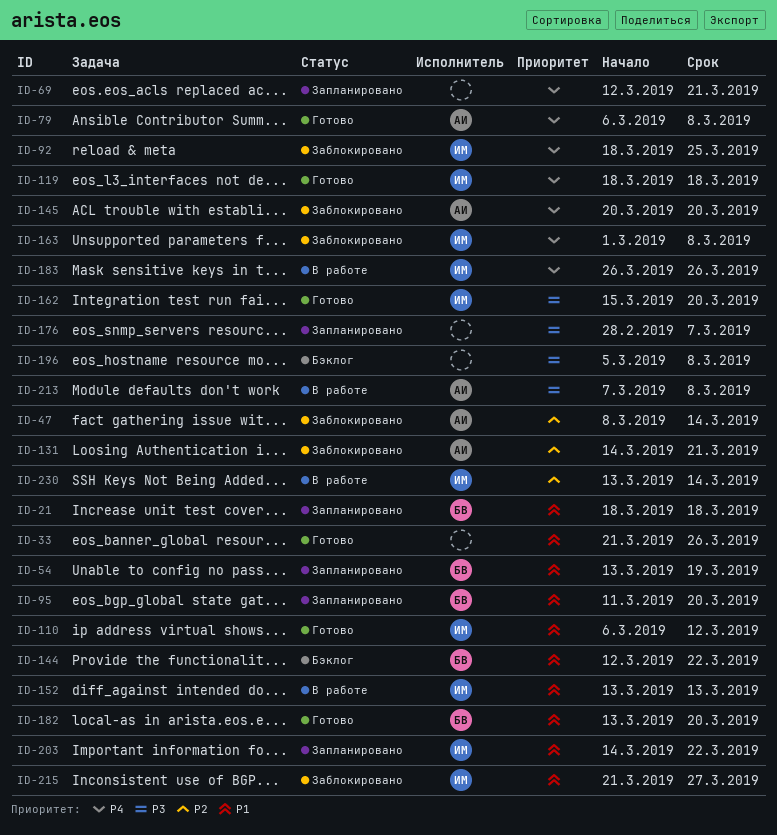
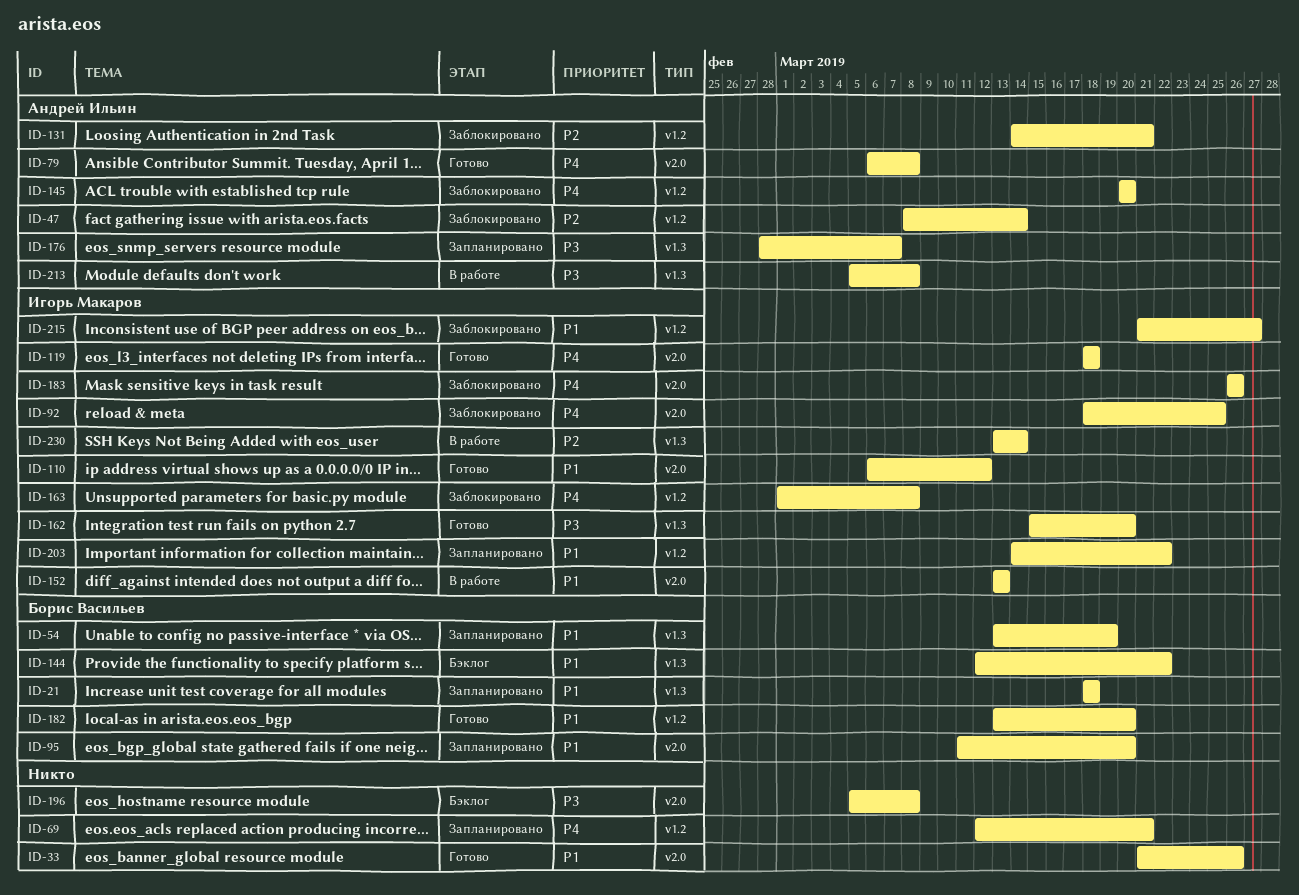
ID-176, owner: none -> Андрей Ильин
ID-183, status: В работе -> Заблокировано
ID-213, start: Mar 7 -> Mar 5

